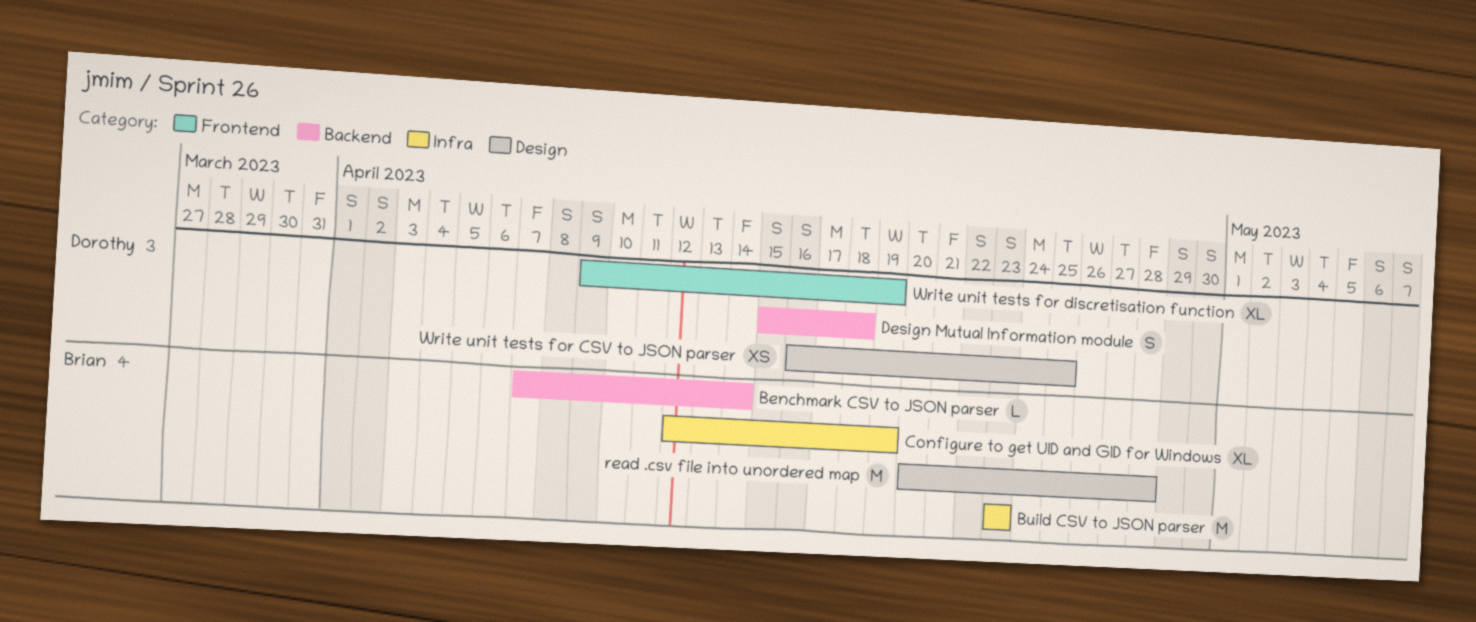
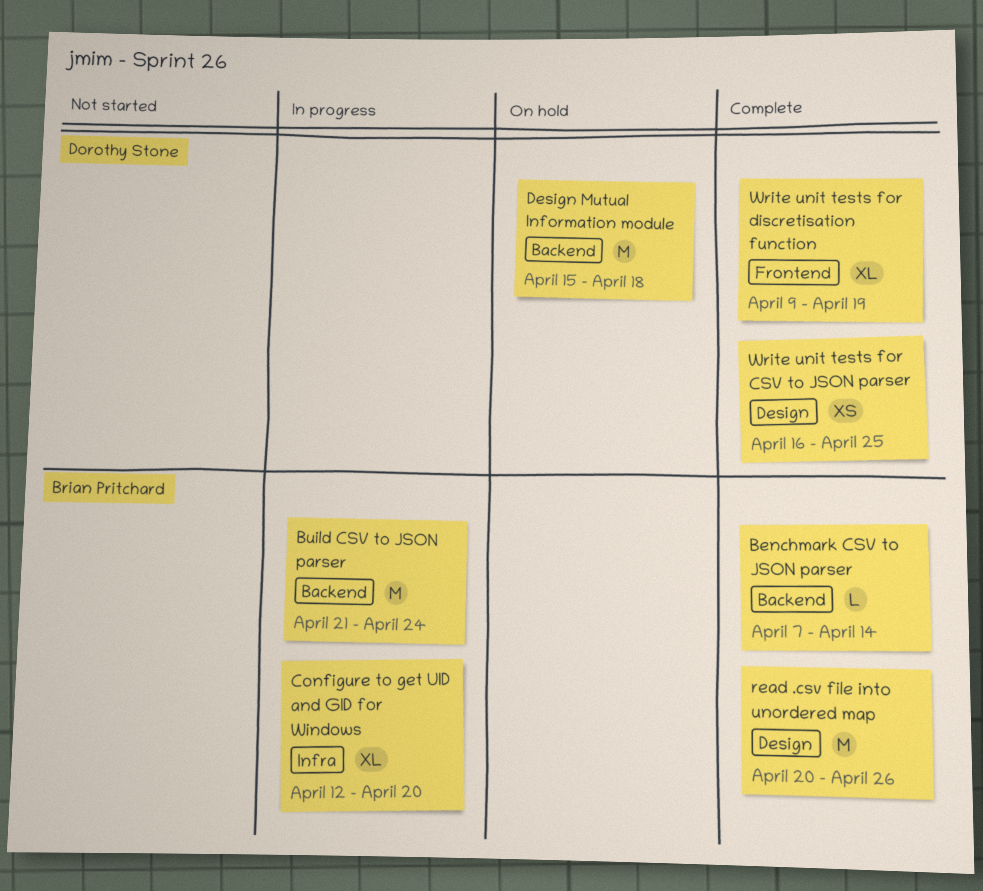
Build CSV to JSON parser, label: Infra -> Backend
Build CSV to JSON parser, start: Apr 23 -> Apr 21
Build CSV to JSON parser, due: Apr 23 -> Apr 24
Configure to get UID and GID for Windows, due: Apr 19 -> Apr 20
Design Mutual Information module, estimate: S -> M
read .csv file into unordered map, due: Apr 28 -> Apr 26

